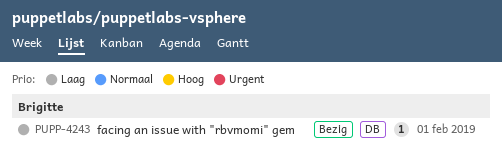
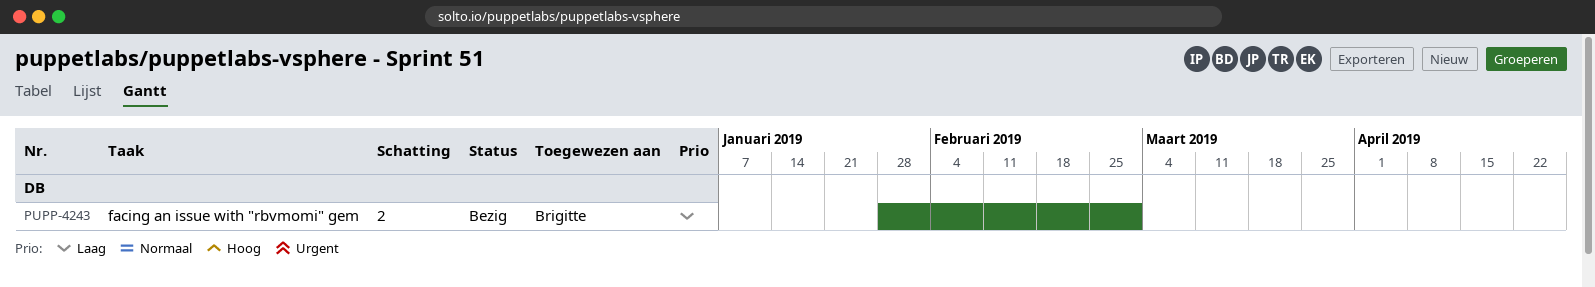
PUPP-4243, estimate: 1 -> 2
PUPP-4243, due: Feb 1 -> Mar 1

